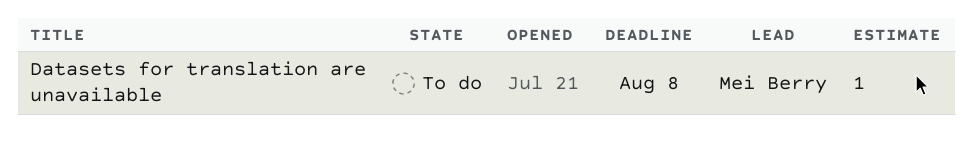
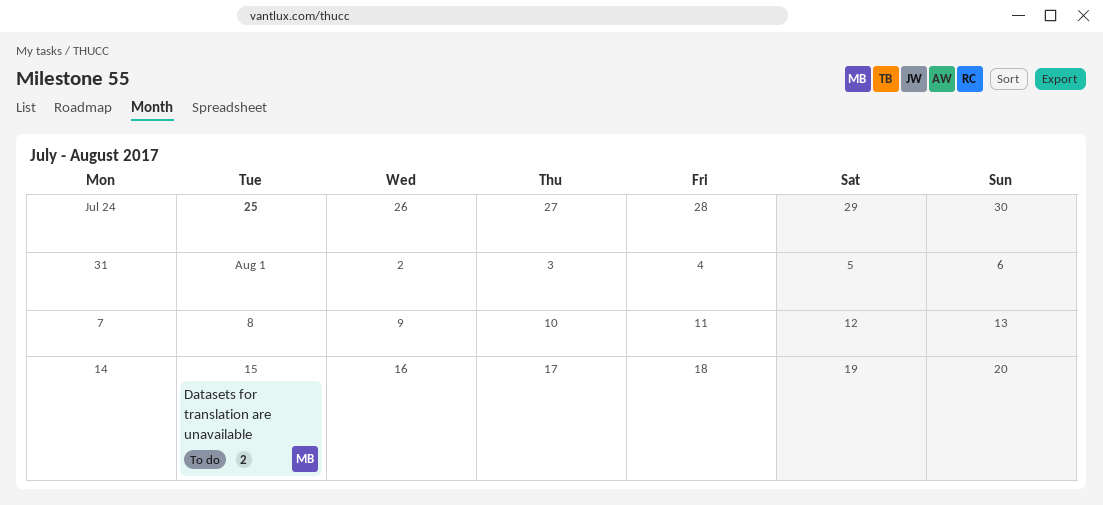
Datasets for translation are unavailable, estimate: 1 -> 2
Datasets for translation are unavailable, due: Aug 8 -> Aug 15

